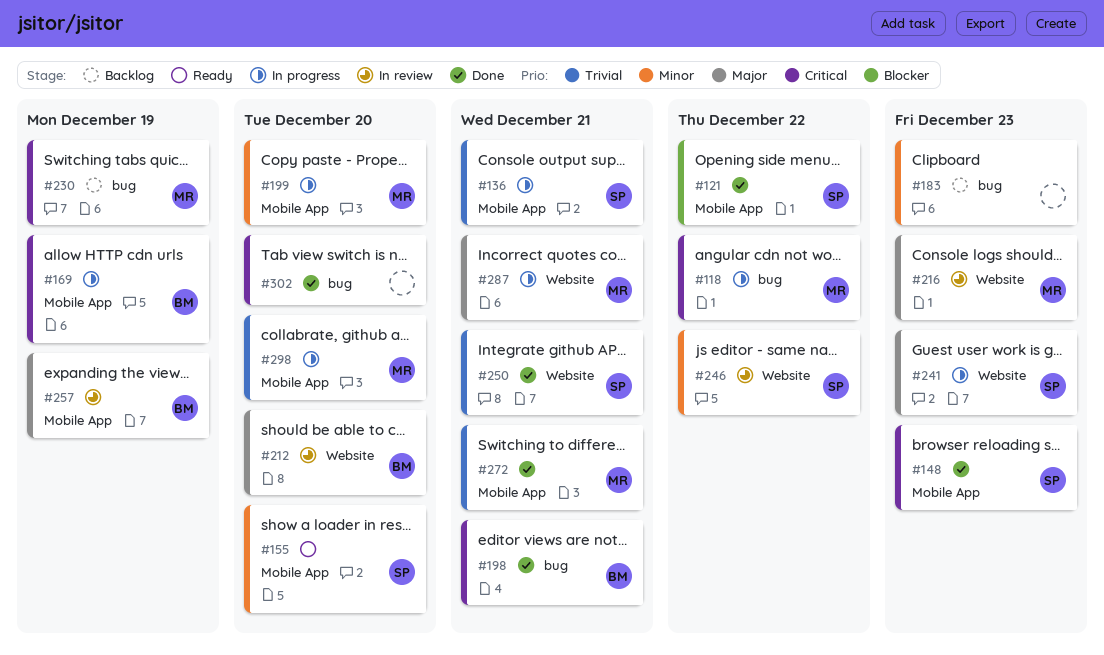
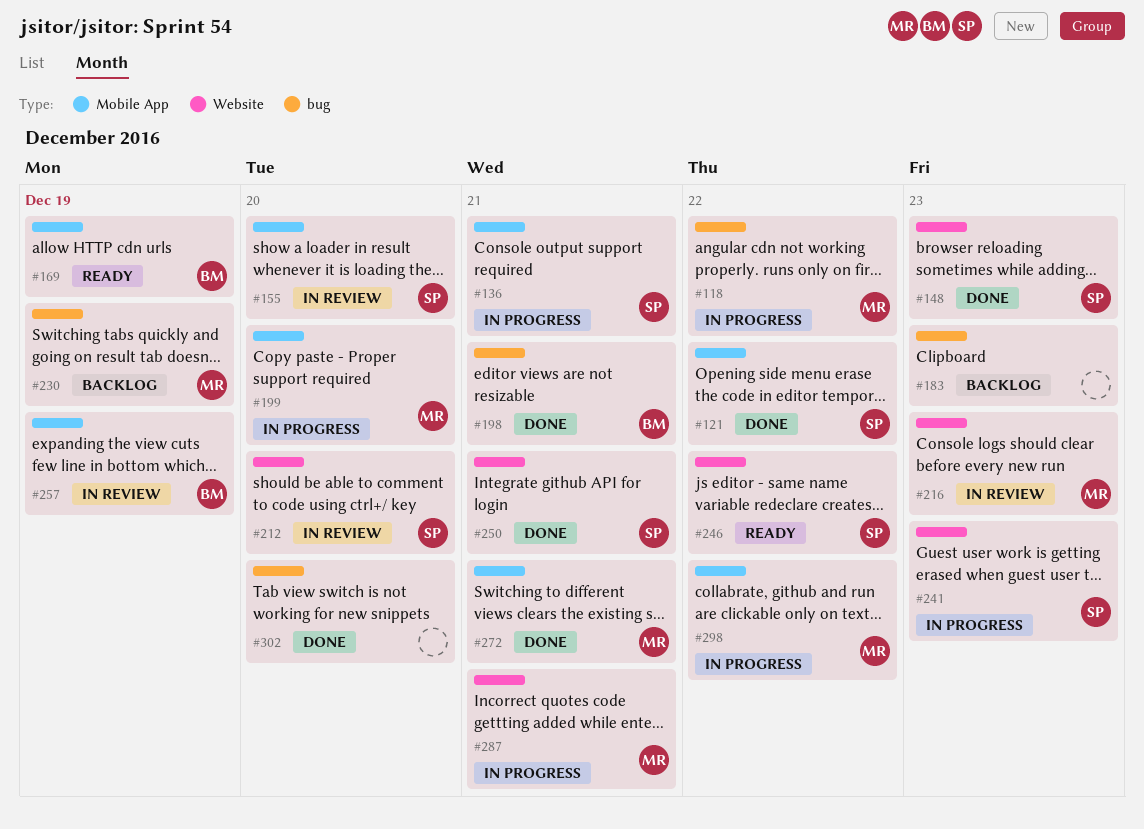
#148, label: Mobile App -> Website
#155, status: Ready -> In review
#169, status: In progress -> Ready
#212, owner: BM -> SP
#246, status: In review -> Ready
#298, due: Dec 20 -> Dec 22

